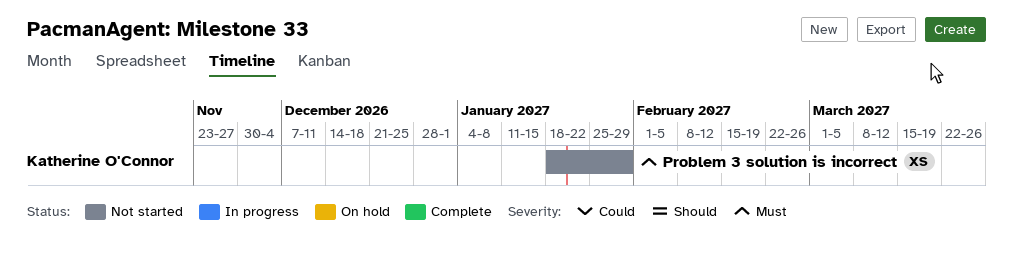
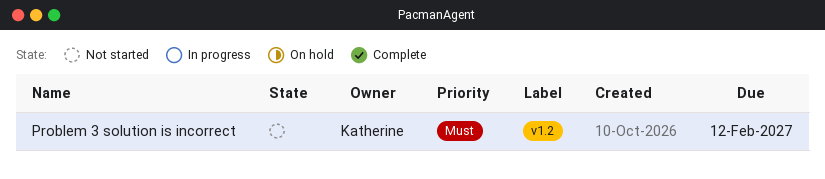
Problem 3 solution is incorrect, due: Jan 29 -> Feb 12

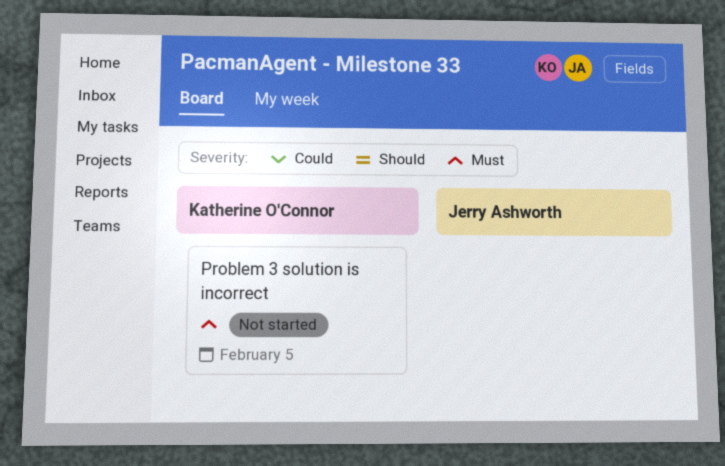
Problem 3 solution is incorrect, due: Feb 12 -> Feb 5

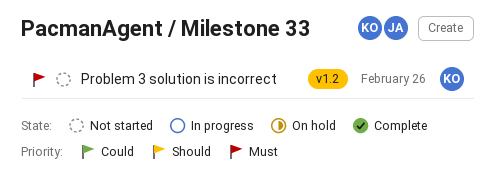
Problem 3 solution is incorrect, due: Feb 5 -> Feb 26

